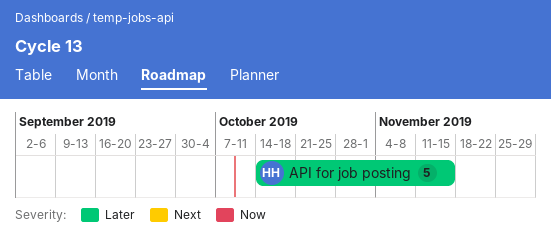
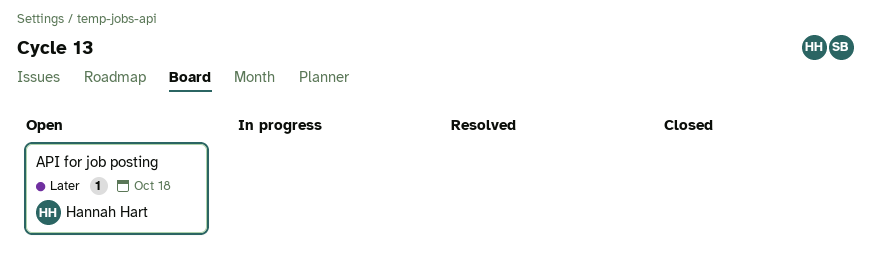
API for job posting, estimate: 5 -> 1
API for job posting, due: Nov 15 -> Oct 18

